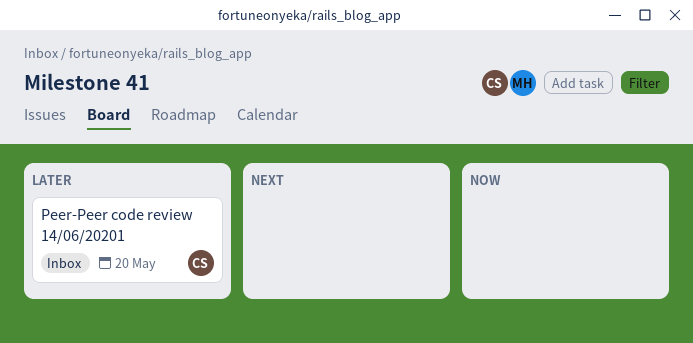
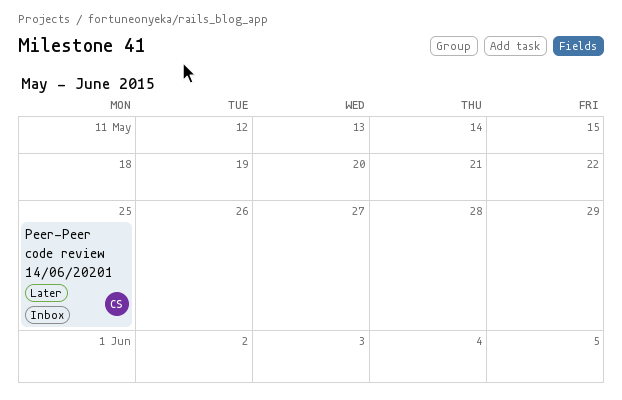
Peer-Peer code review 14/06/20201, due: May 20 -> May 25

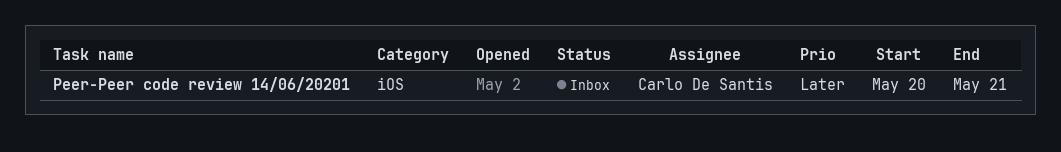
Peer-Peer code review 14/06/20201, due: May 25 -> May 21

